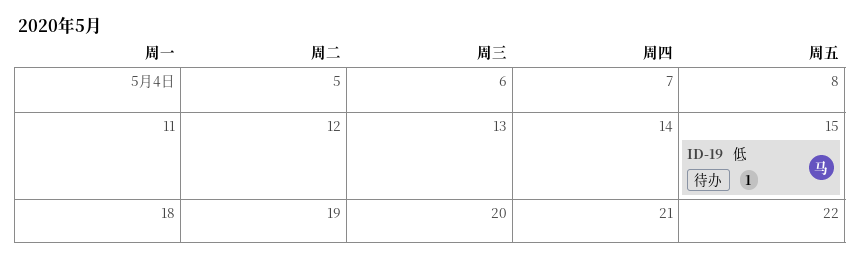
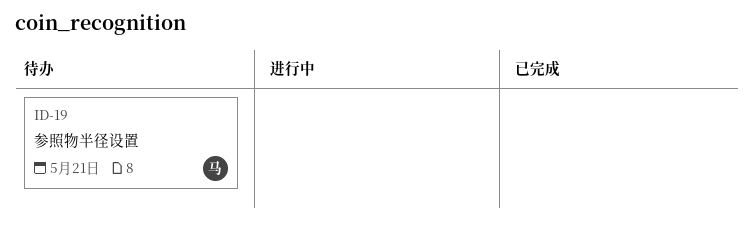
ID-19, due: May 15 -> May 21

